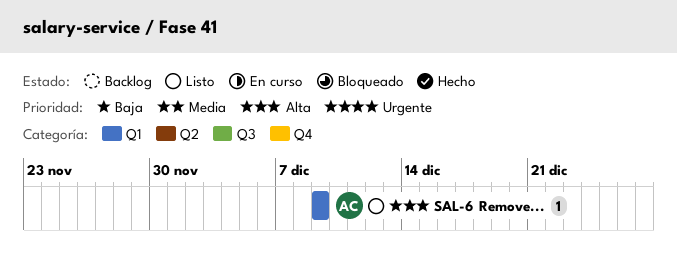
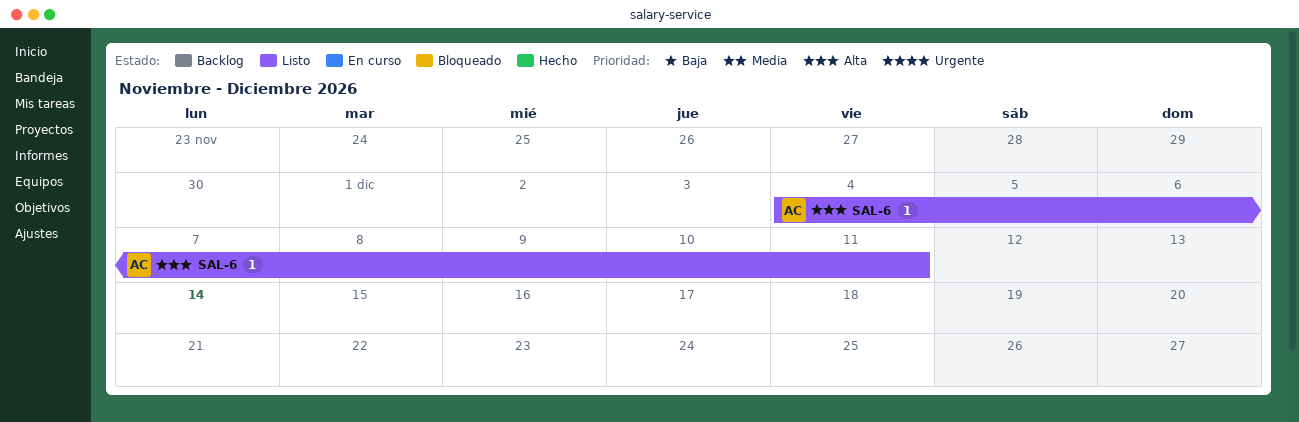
SAL-6, start: Dec 9 -> Dec 4
SAL-6, due: Dec 9 -> Dec 11

